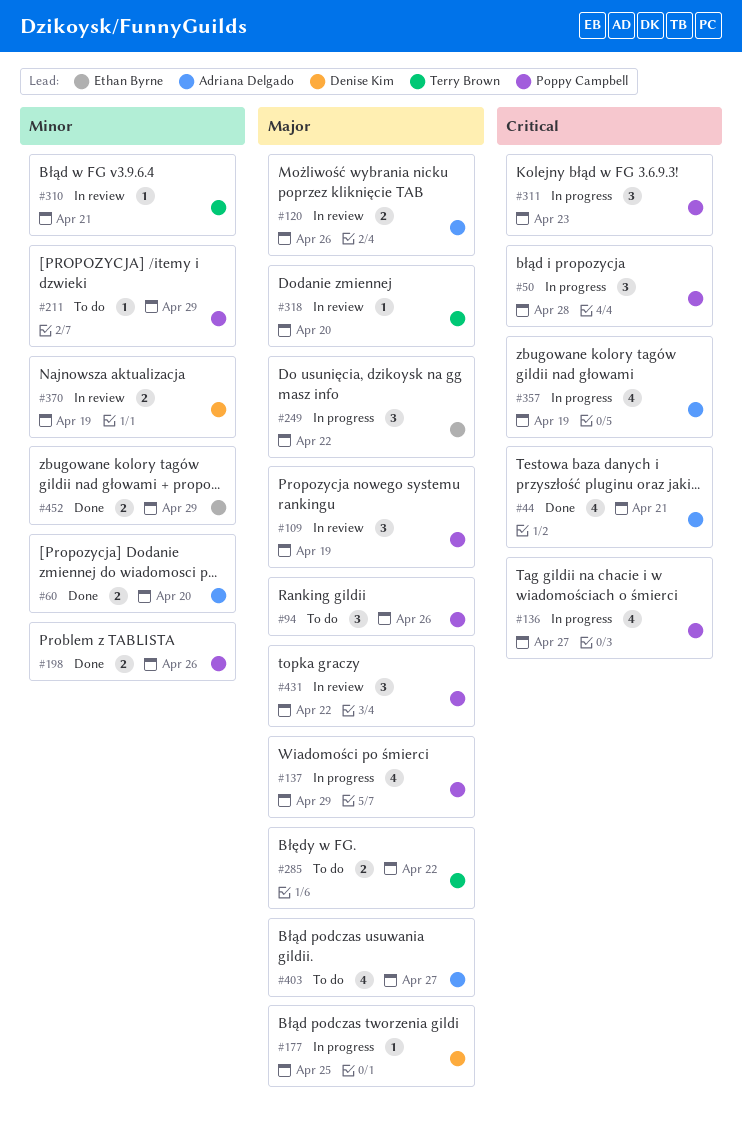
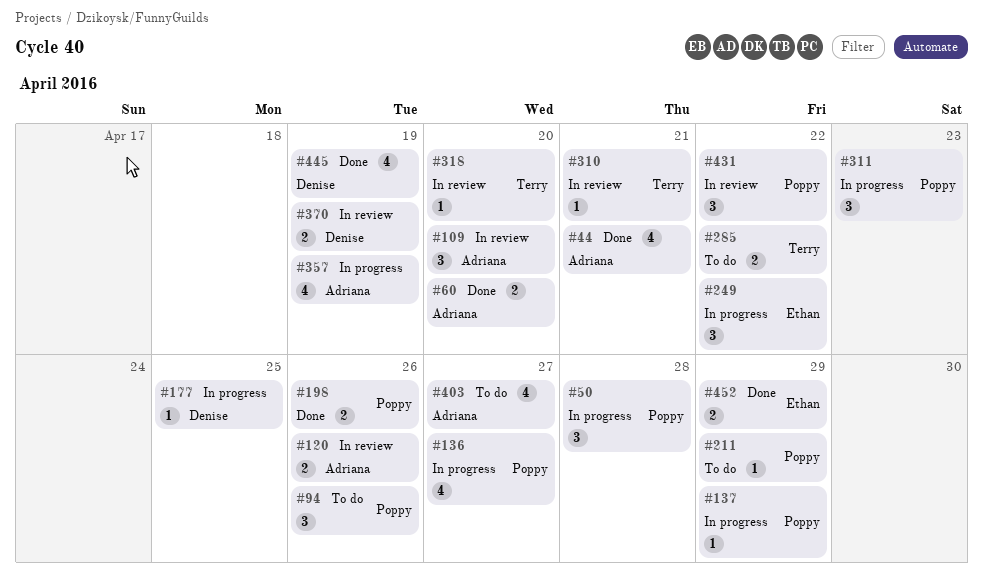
#109, owner: Poppy Campbell -> Adriana Delgado
#109, due: Apr 19 -> Apr 20
#137, estimate: 4 -> 1
#445: none -> present

